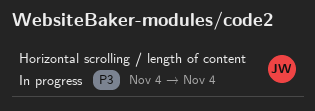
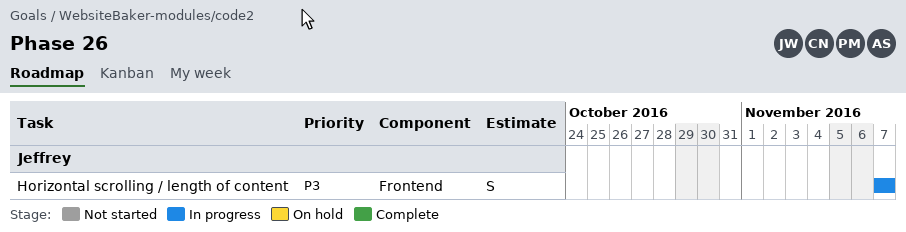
Horizontal scrolling / length of content, start: Nov 4 -> Nov 7
Horizontal scrolling / length of content, due: Nov 4 -> Nov 7

